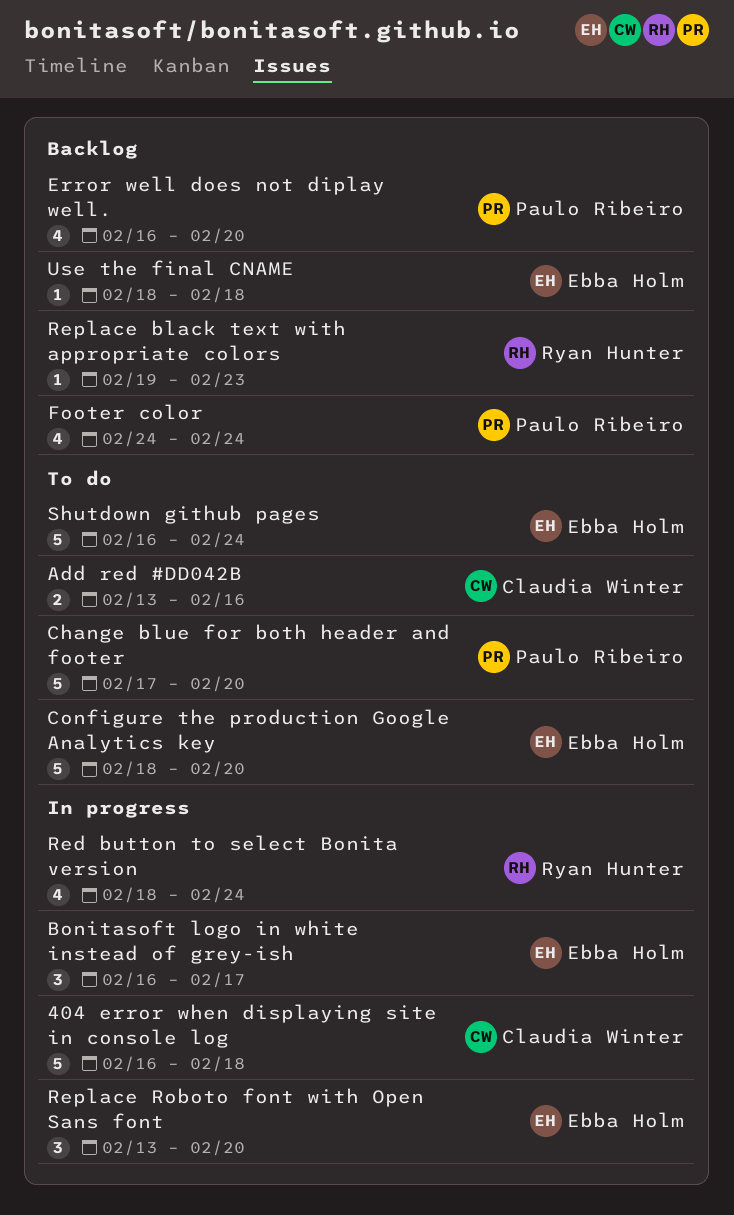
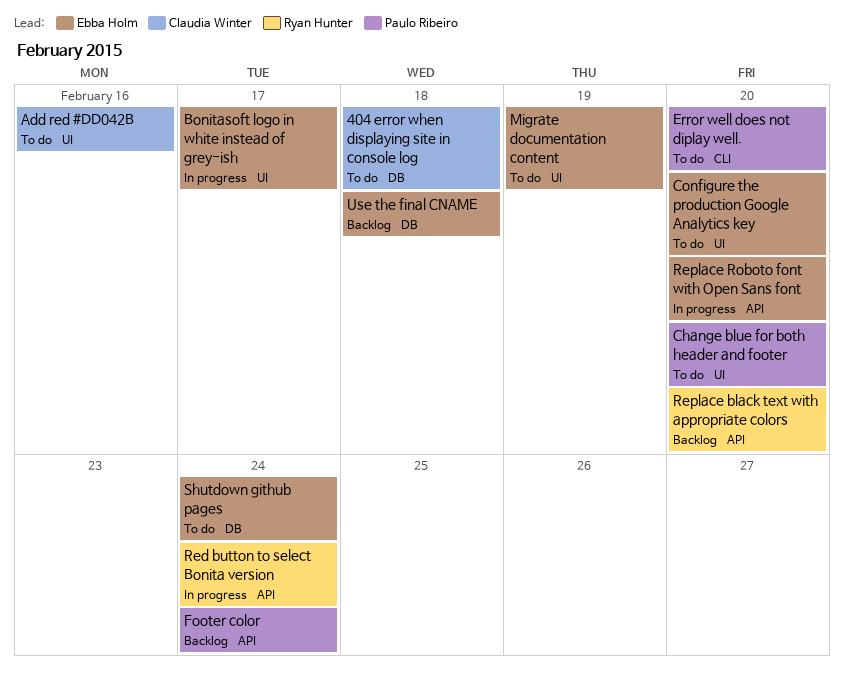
404 error when displaying site in console log, status: In progress -> To do
Error well does not diplay well., status: Backlog -> To do
Migrate documentation content: none -> present
Replace black text with appropriate colors, due: Feb 23 -> Feb 20

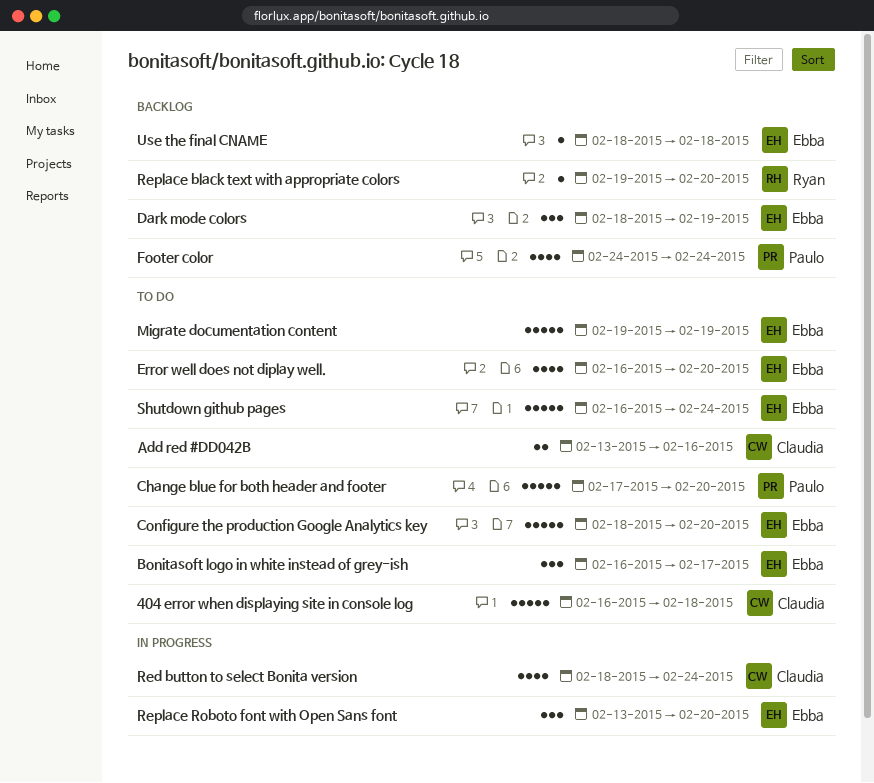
Bonitasoft logo in white instead of grey-ish, status: In progress -> To do
Dark mode colors: none -> present
Error well does not diplay well., owner: Paulo Ribeiro -> Ebba Holm
Red button to select Bonita version, owner: Ryan Hunter -> Claudia Winter

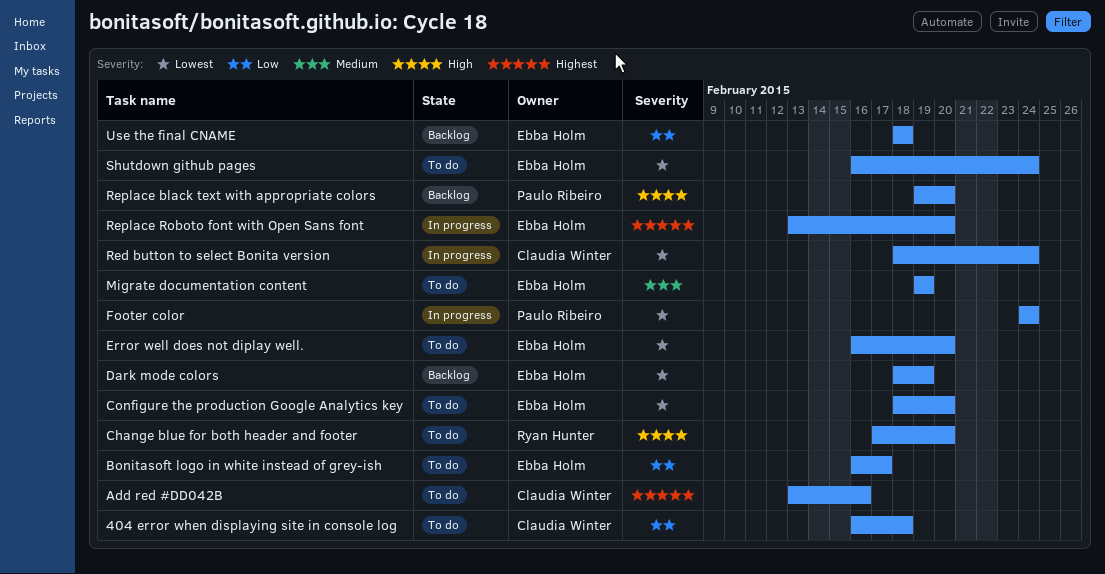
Change blue for both header and footer, owner: Paulo Ribeiro -> Ryan Hunter
Footer color, status: Backlog -> In progress
Replace black text with appropriate colors, owner: Ryan Hunter -> Paulo Ribeiro

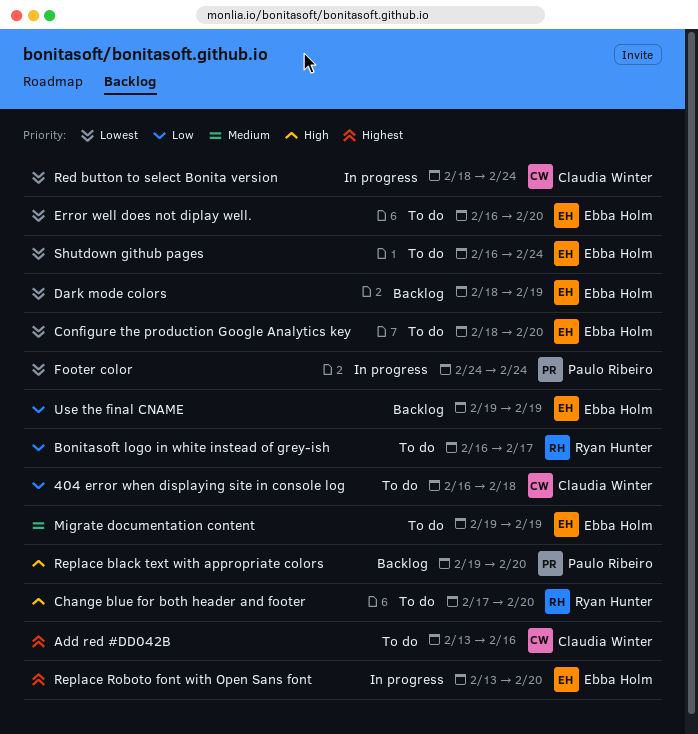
Bonitasoft logo in white instead of grey-ish, owner: Ebba Holm -> Ryan Hunter
Use the final CNAME, start: Feb 18 -> Feb 19
Use the final CNAME, due: Feb 18 -> Feb 19

